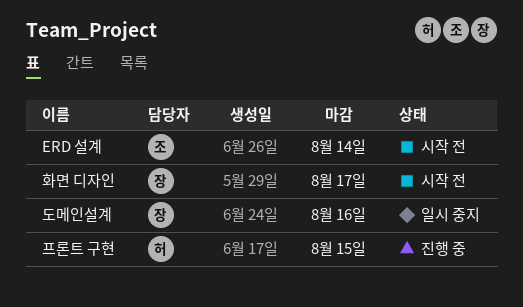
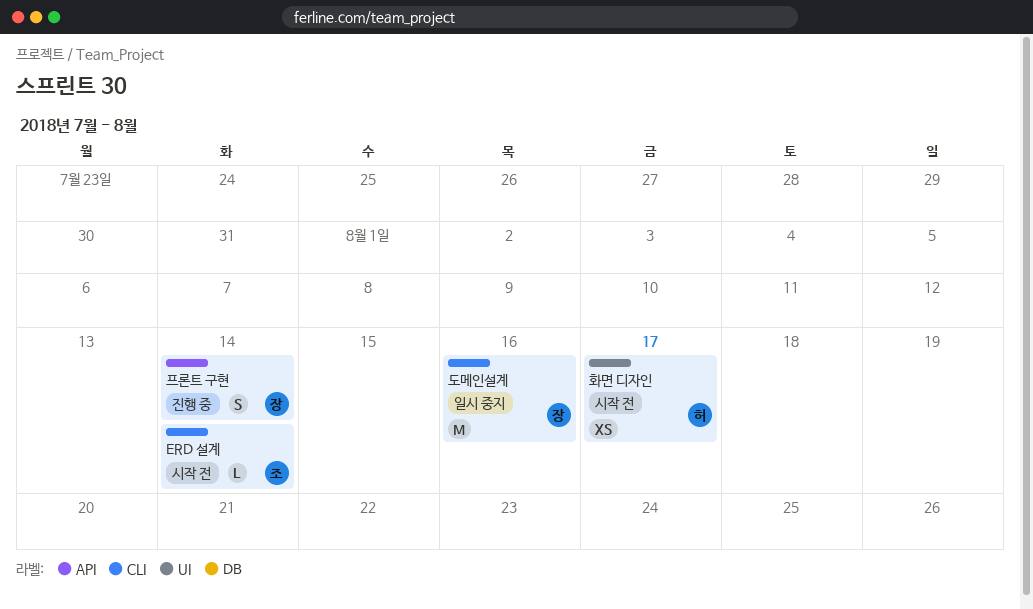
프론트 구현, owner: 허 -> 장
프론트 구현, due: Aug 15 -> Aug 14
화면 디자인, owner: 장 -> 허

